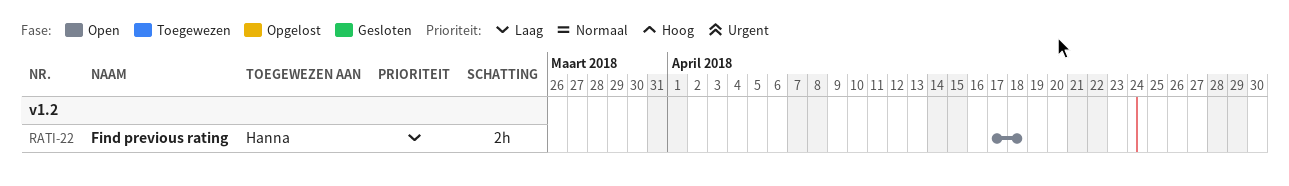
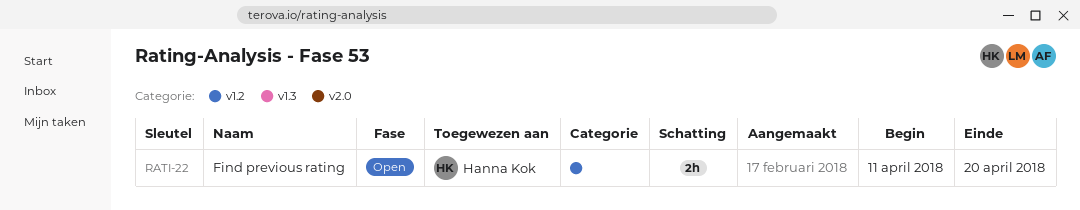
RATI-22, start: Apr 17 -> Apr 11
RATI-22, due: Apr 18 -> Apr 20

